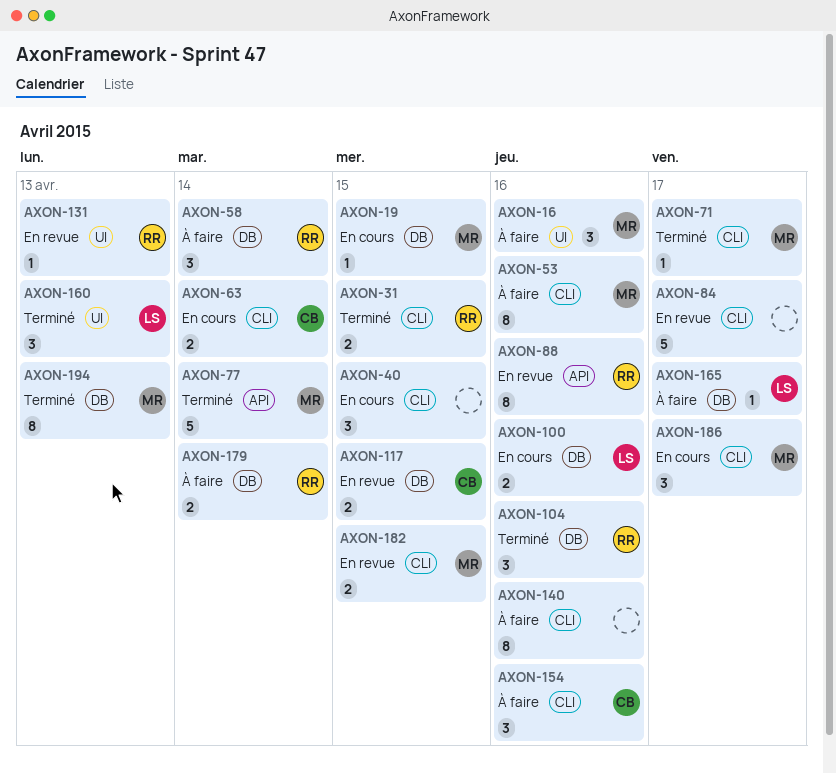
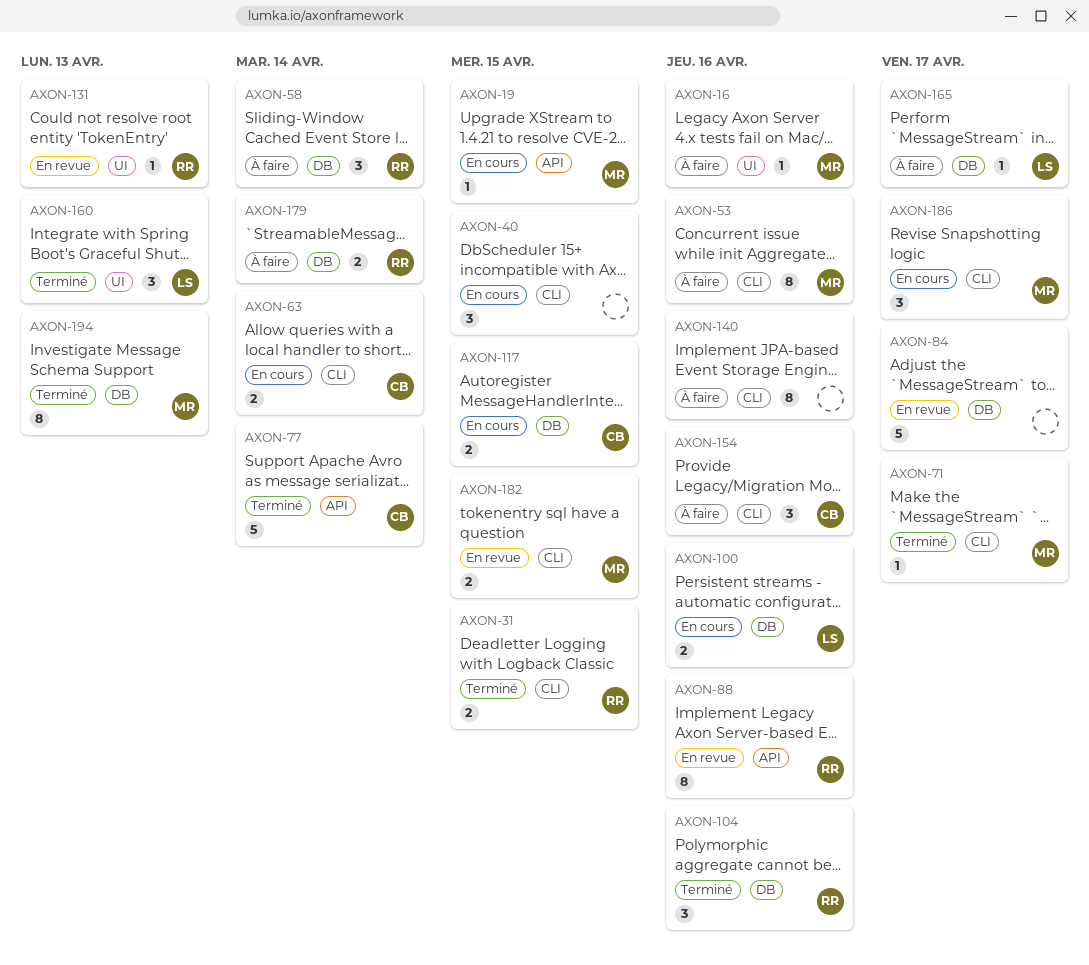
AXON-16, estimate: 3 -> 1
AXON-19, label: DB -> API
AXON-77, owner: MR -> CB
AXON-84, label: CLI -> DB
AXON-117, status: En revue -> En cours

